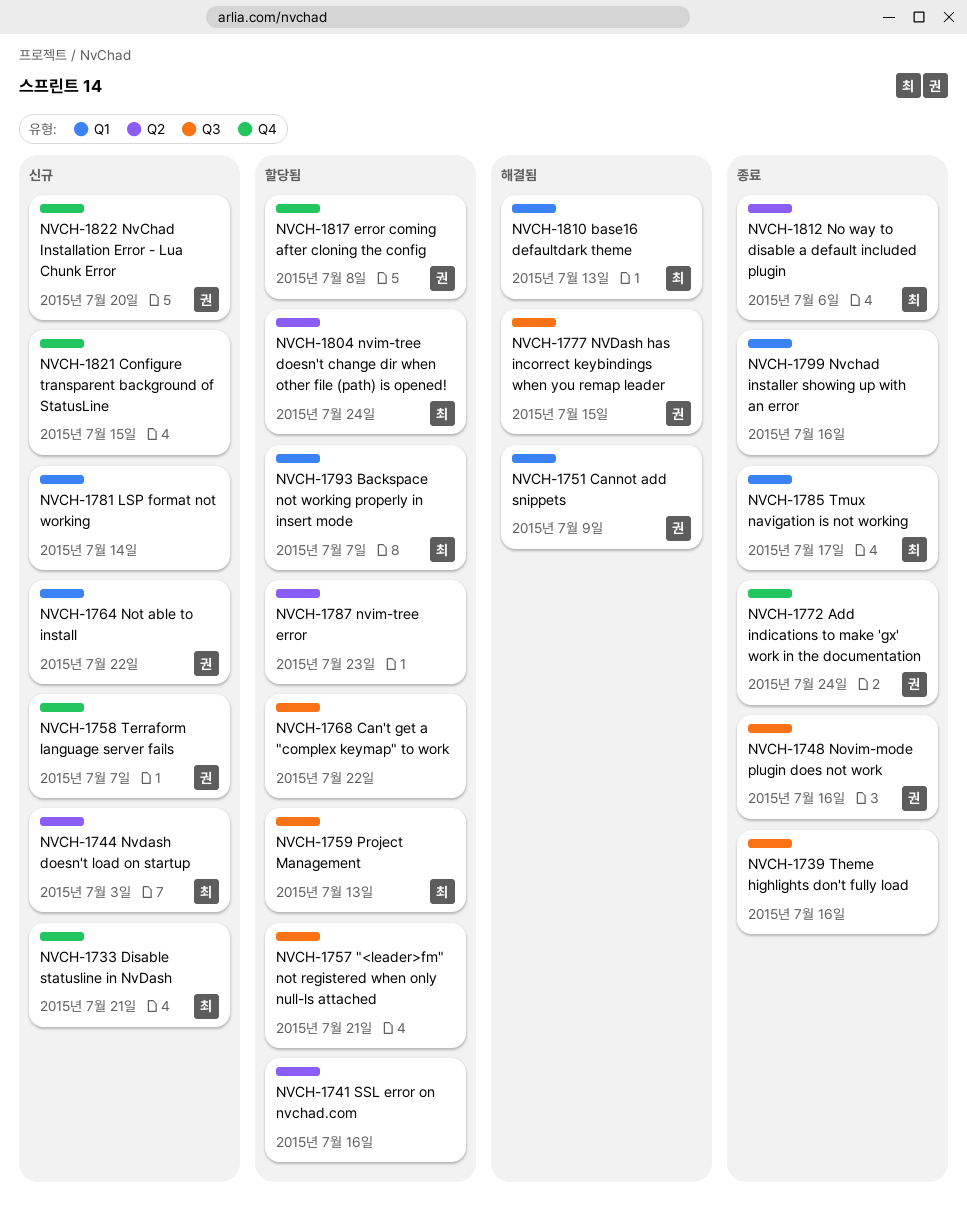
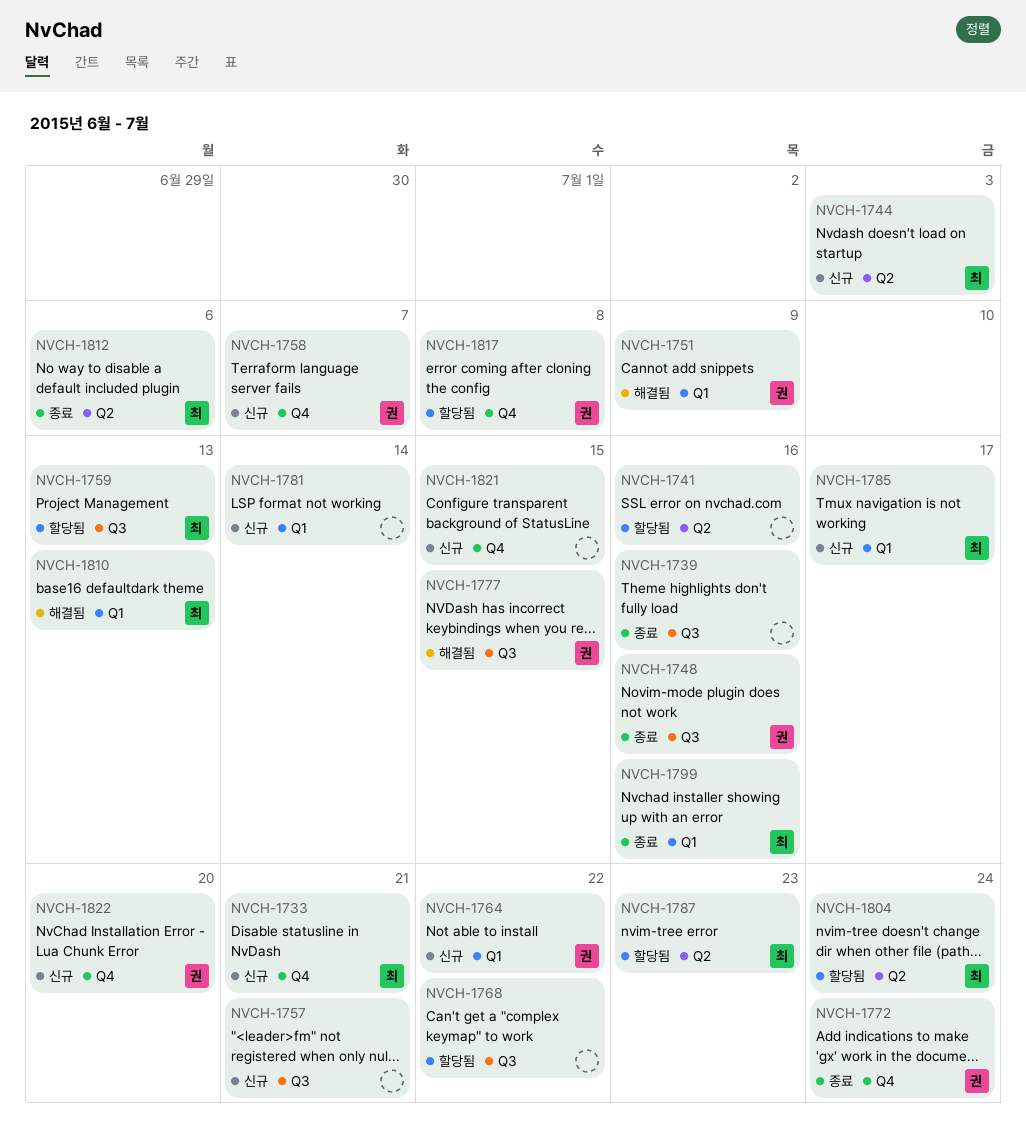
NVCH-1757, status: 할당됨 -> 신규
NVCH-1785, status: 종료 -> 신규
NVCH-1787, owner: none -> 최
NVCH-1793: present -> none
NVCH-1799, owner: none -> 최

